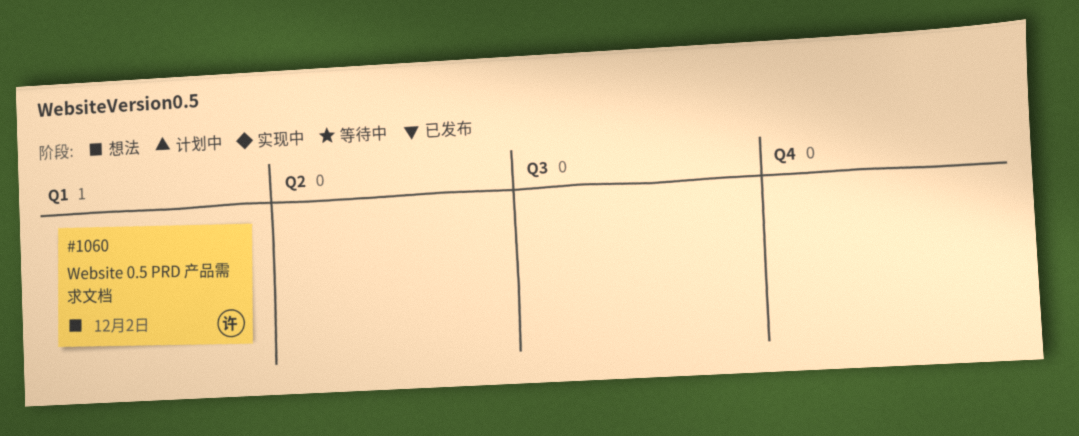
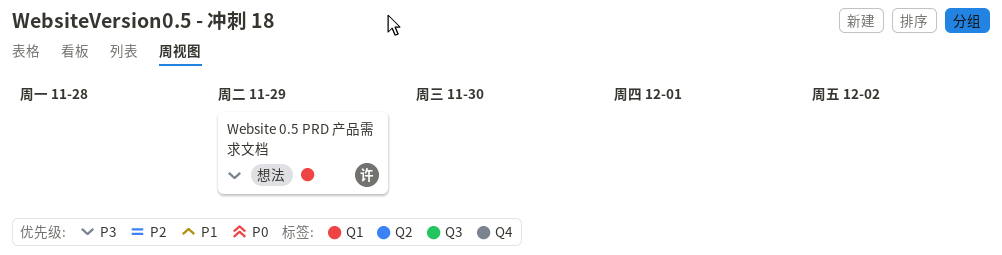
Website 0.5 PRD 产品需求文档, due: Dec 2 -> Nov 29

